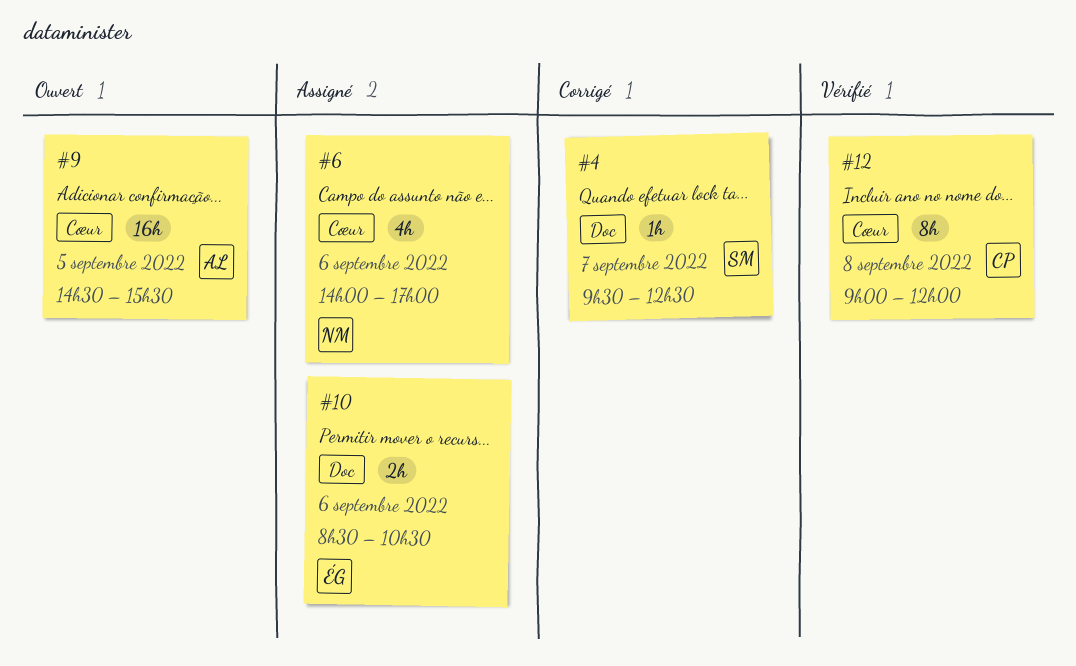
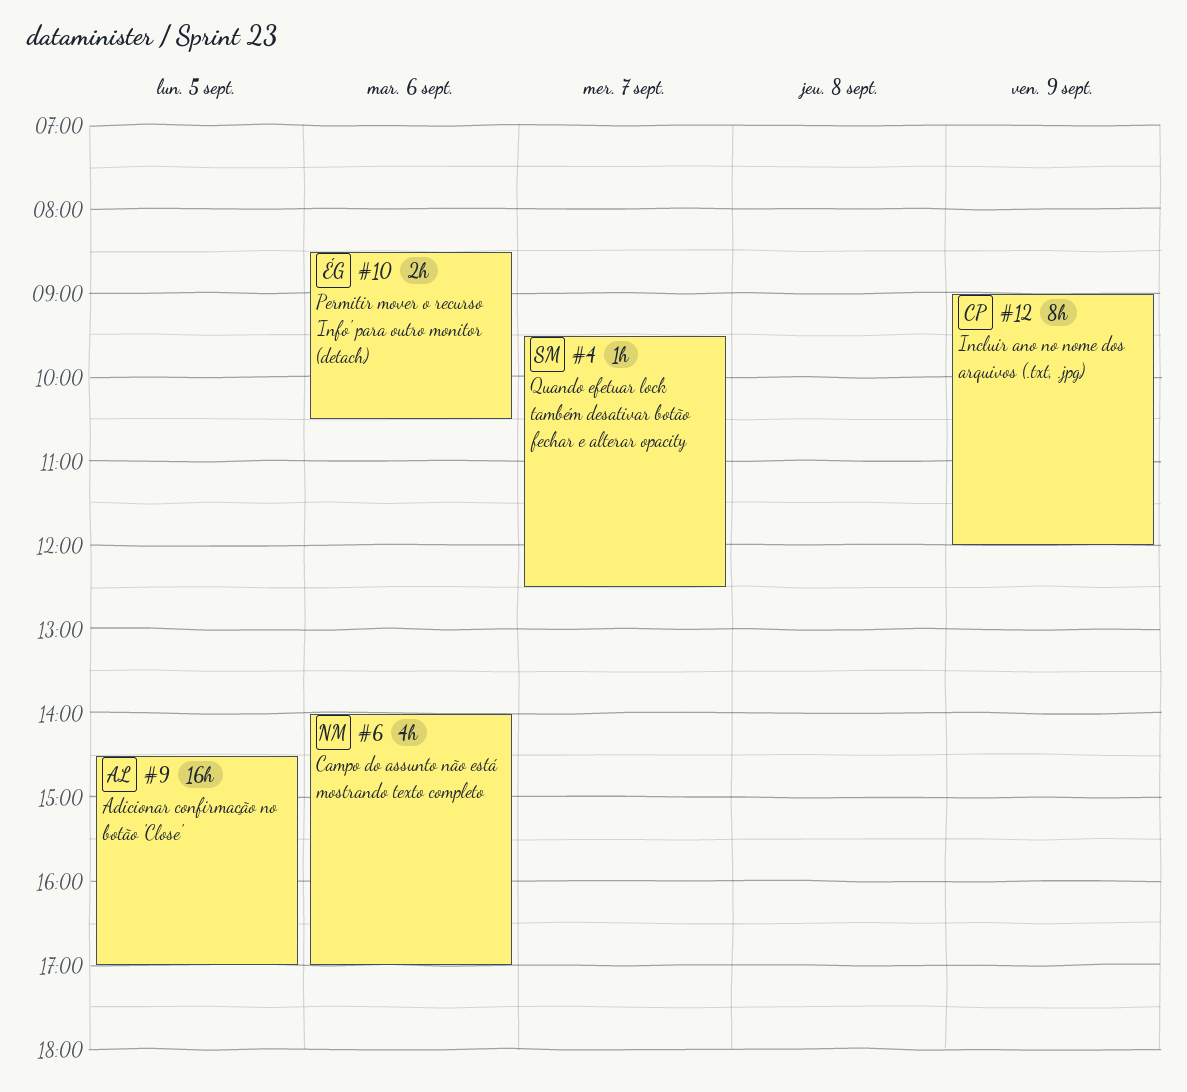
#9, ends: 15:30 -> 17:00
#12, day: Sep 8 -> Sep 9

